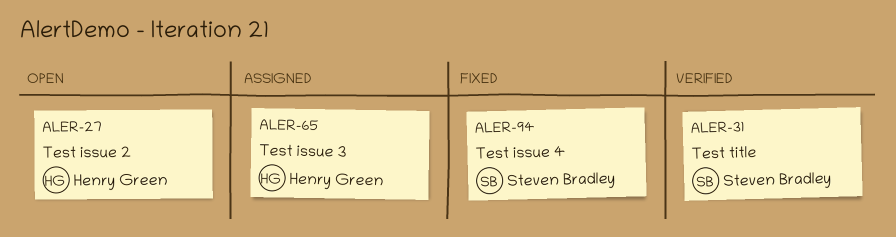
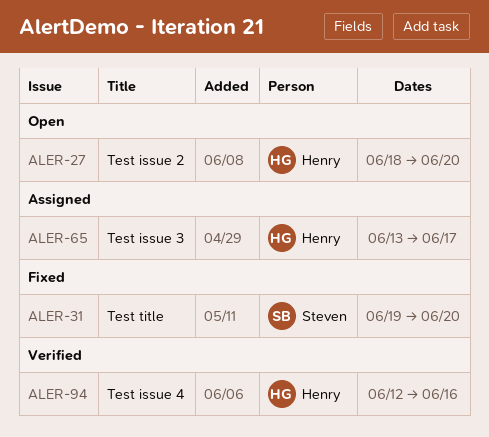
ALER-31, status: Verified -> Fixed
ALER-94, status: Fixed -> Verified
ALER-94, owner: Steven Bradley -> Henry Green

